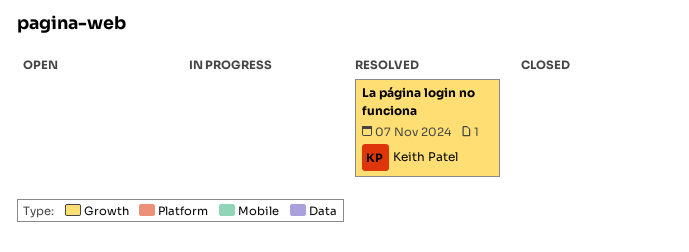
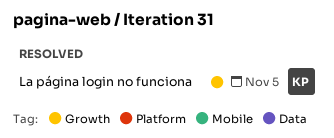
La página login no funciona, due: Nov 7 -> Nov 5

